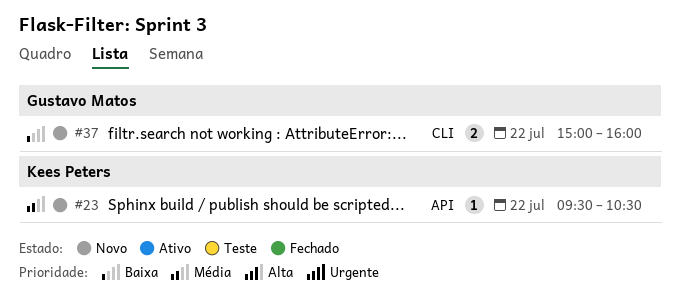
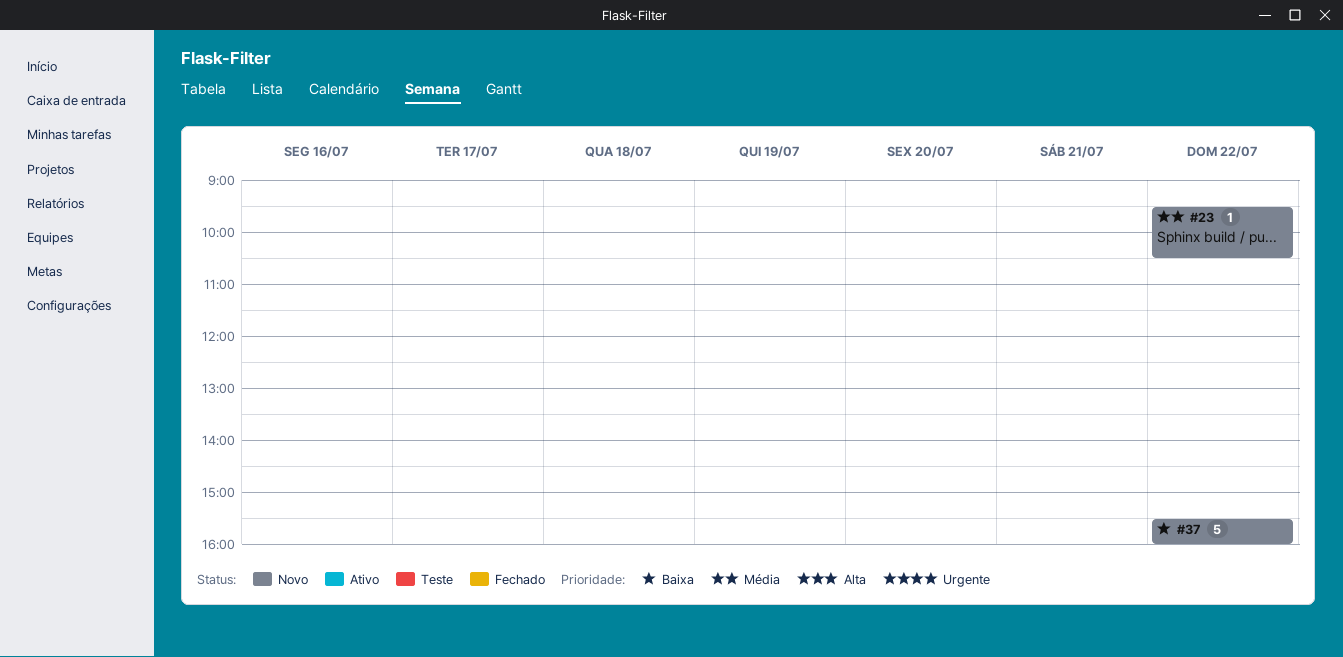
#37, estimate: 2 -> 5
#37, begins: 15:00 -> 15:30

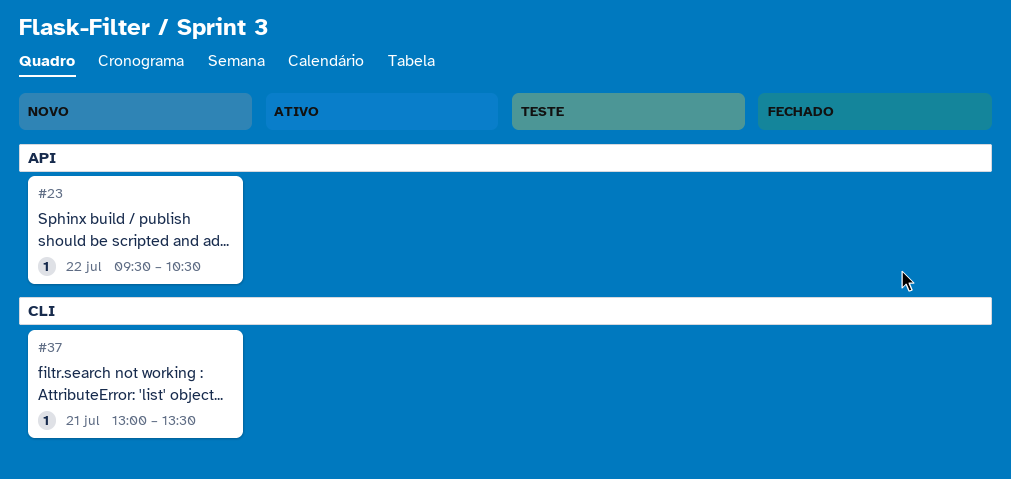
#37, estimate: 5 -> 1
#37, day: Jul 22 -> Jul 21
#37, begins: 15:30 -> 13:00
#37, ends: 16:00 -> 13:30

